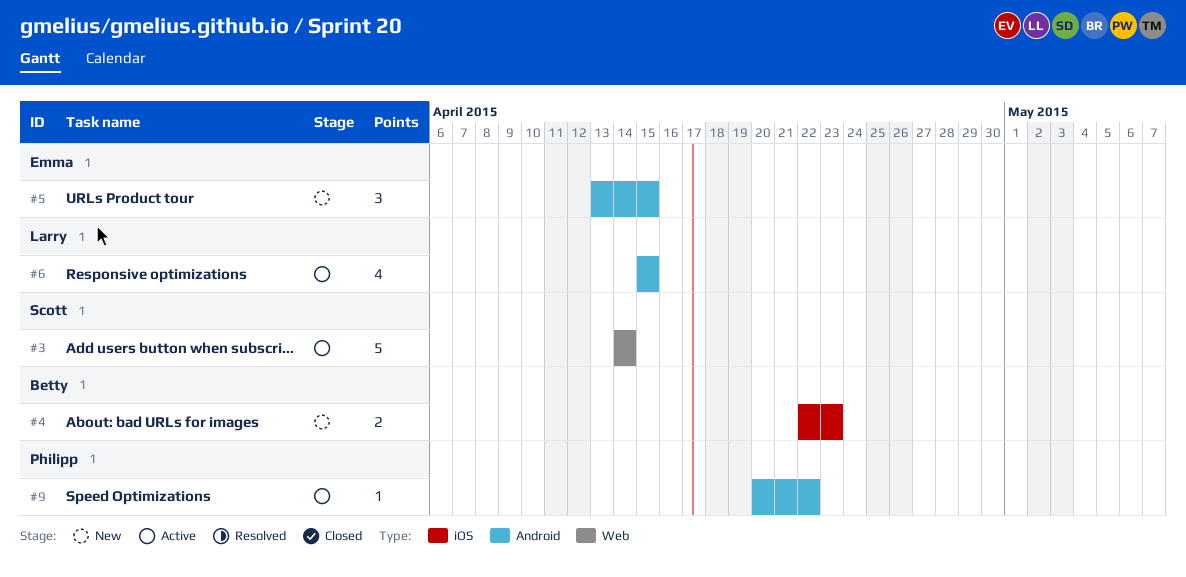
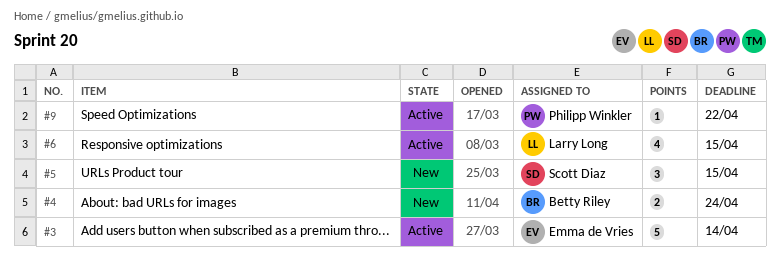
#3, owner: Scott Diaz -> Emma de Vries
#4, due: Apr 23 -> Apr 24
#5, owner: Emma de Vries -> Scott Diaz

